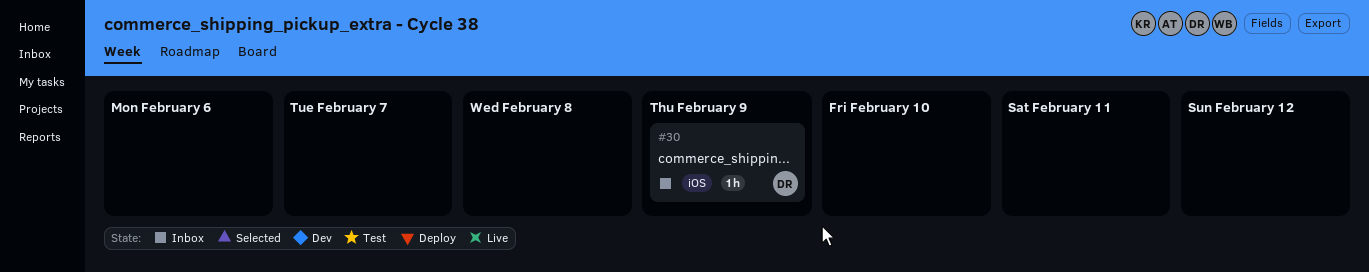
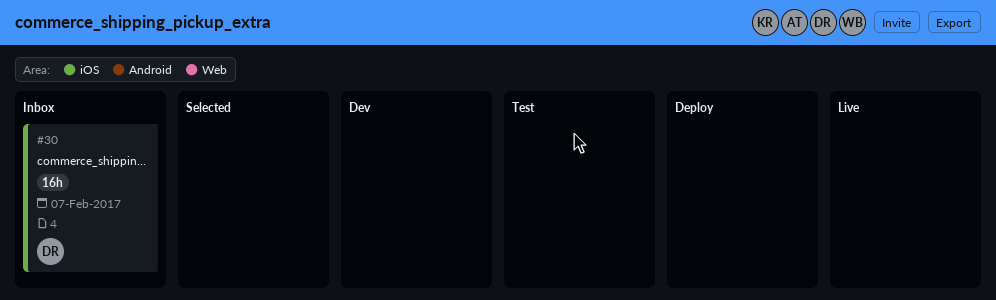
#30, estimate: 1h -> 16h
#30, due: Feb 9 -> Feb 7

